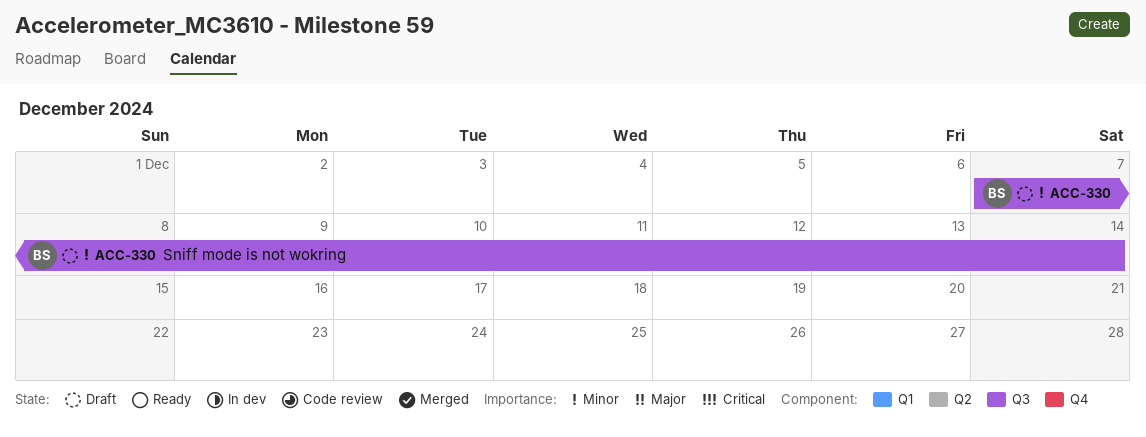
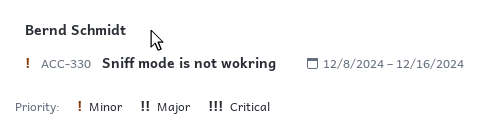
ACC-330, start: Dec 7 -> Dec 8
ACC-330, due: Dec 14 -> Dec 16

